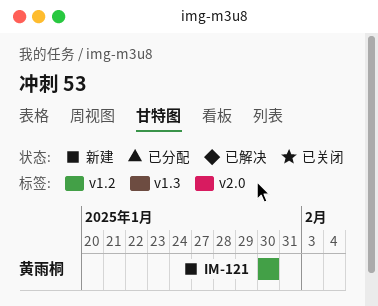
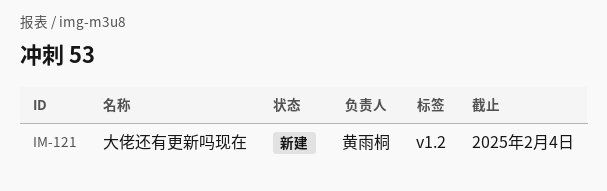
IM-121, due: Jan 30 -> Feb 4

